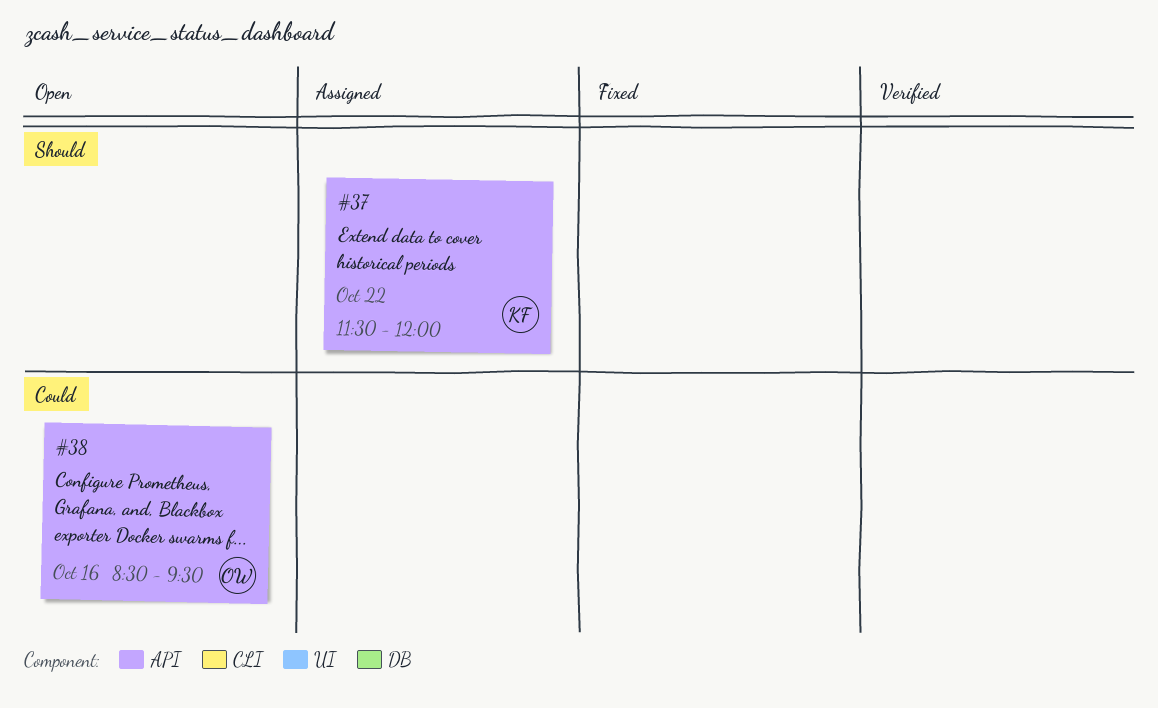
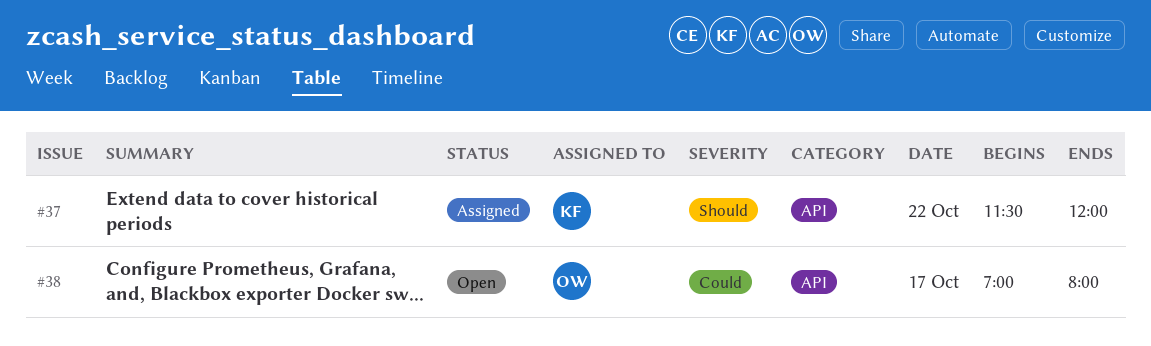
#38, day: Oct 16 -> Oct 17
#38, begins: 08:30 -> 07:00
#38, ends: 09:30 -> 08:00

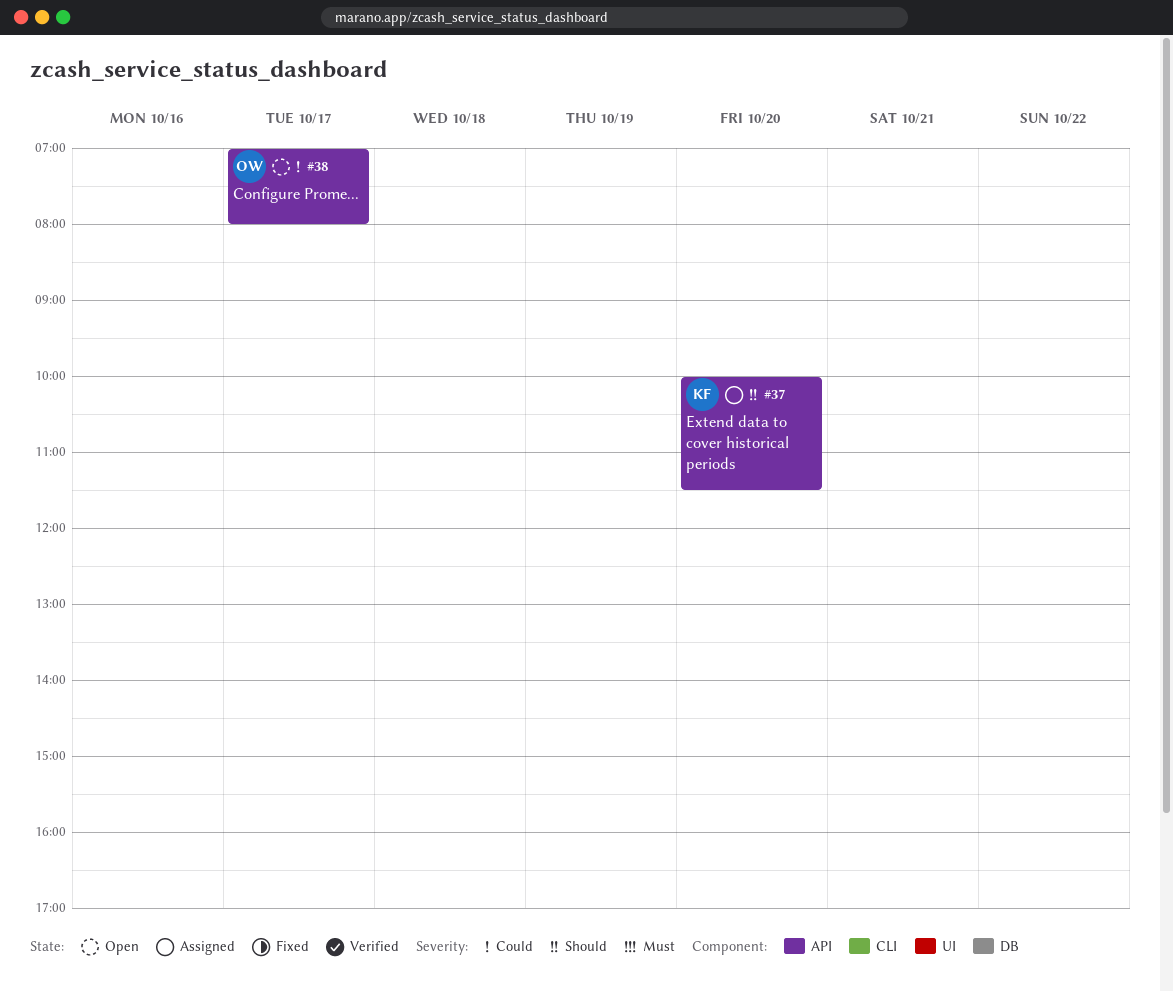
#37, day: Oct 22 -> Oct 20
#37, begins: 11:30 -> 10:00
#37, ends: 12:00 -> 11:30

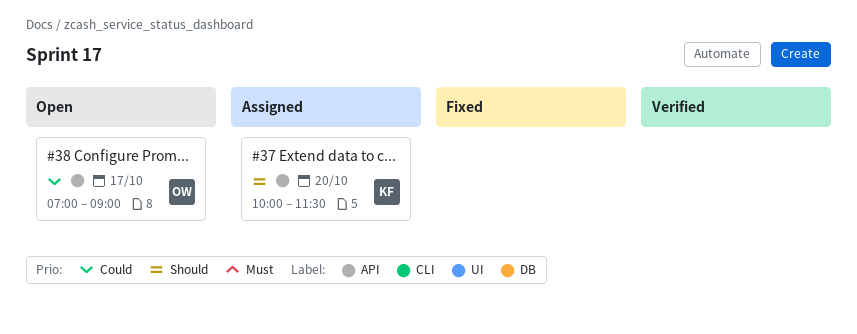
#38, ends: 08:00 -> 09:00

